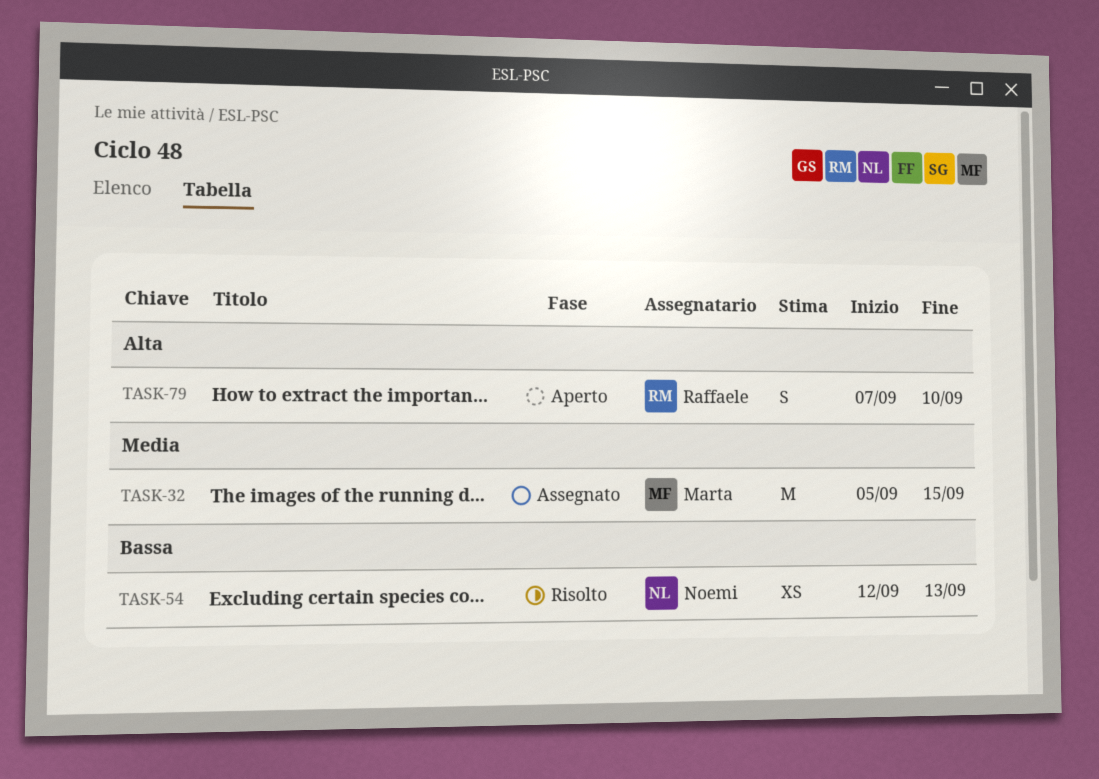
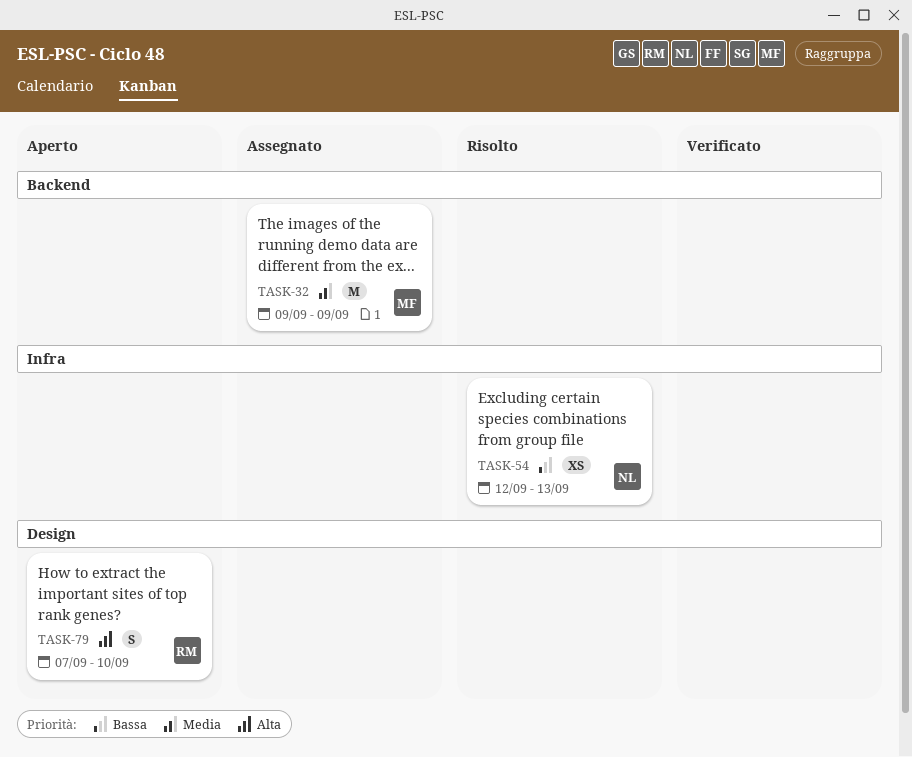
TASK-32, start: Sep 5 -> Sep 9
TASK-32, due: Sep 15 -> Sep 9

